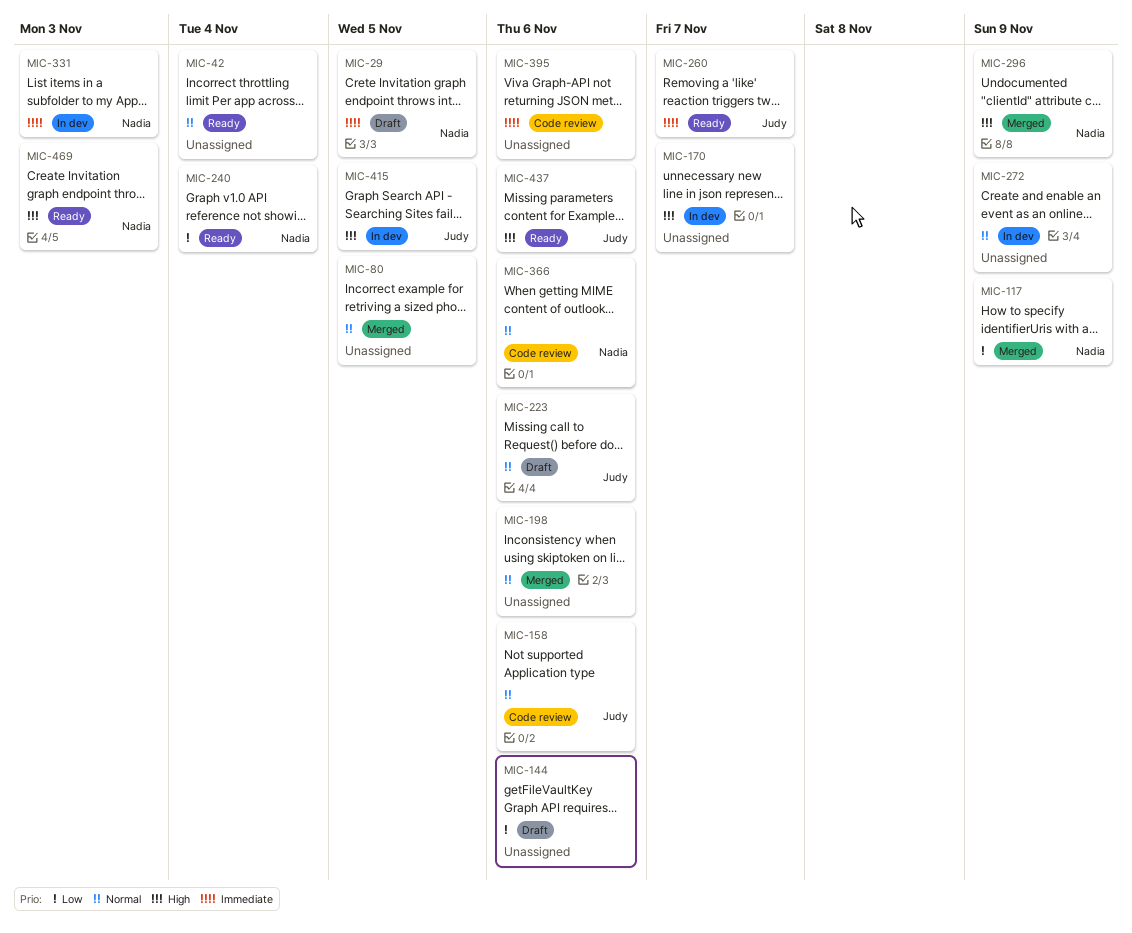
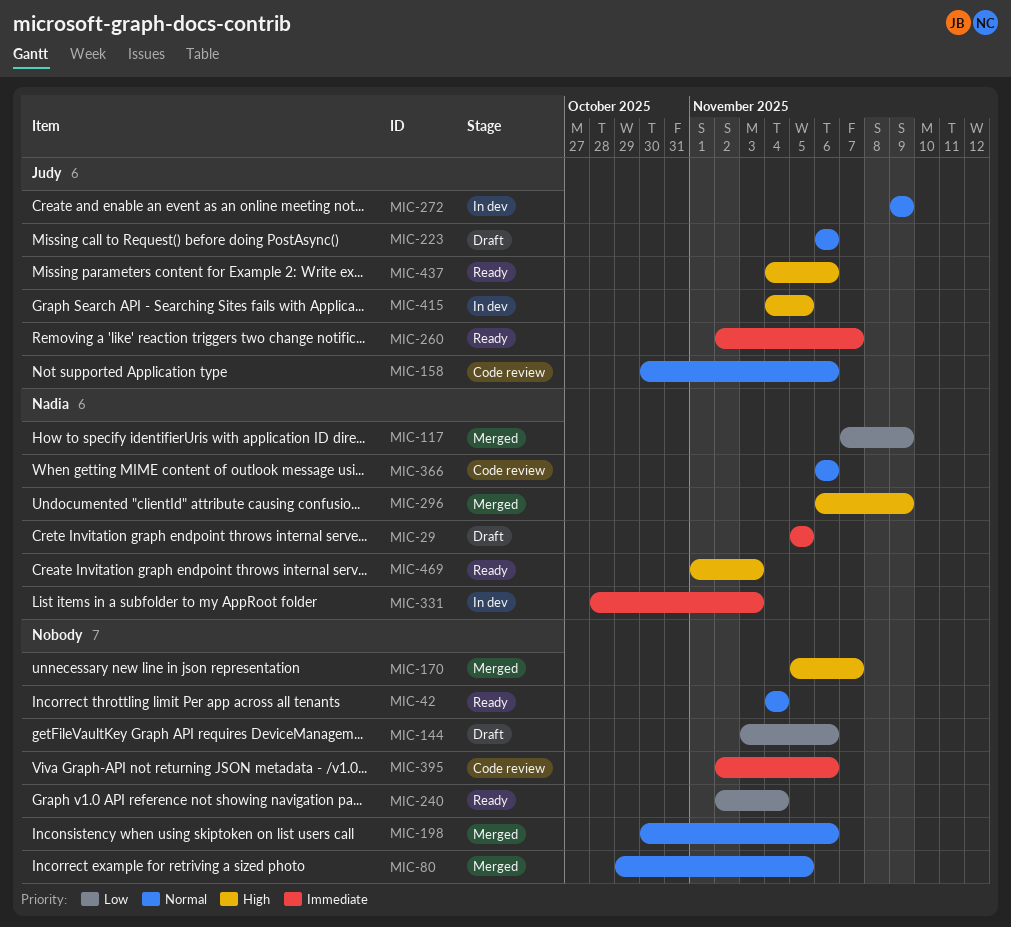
MIC-170, status: In dev -> Merged
MIC-240, owner: Nadia -> none
MIC-272, owner: none -> Judy

